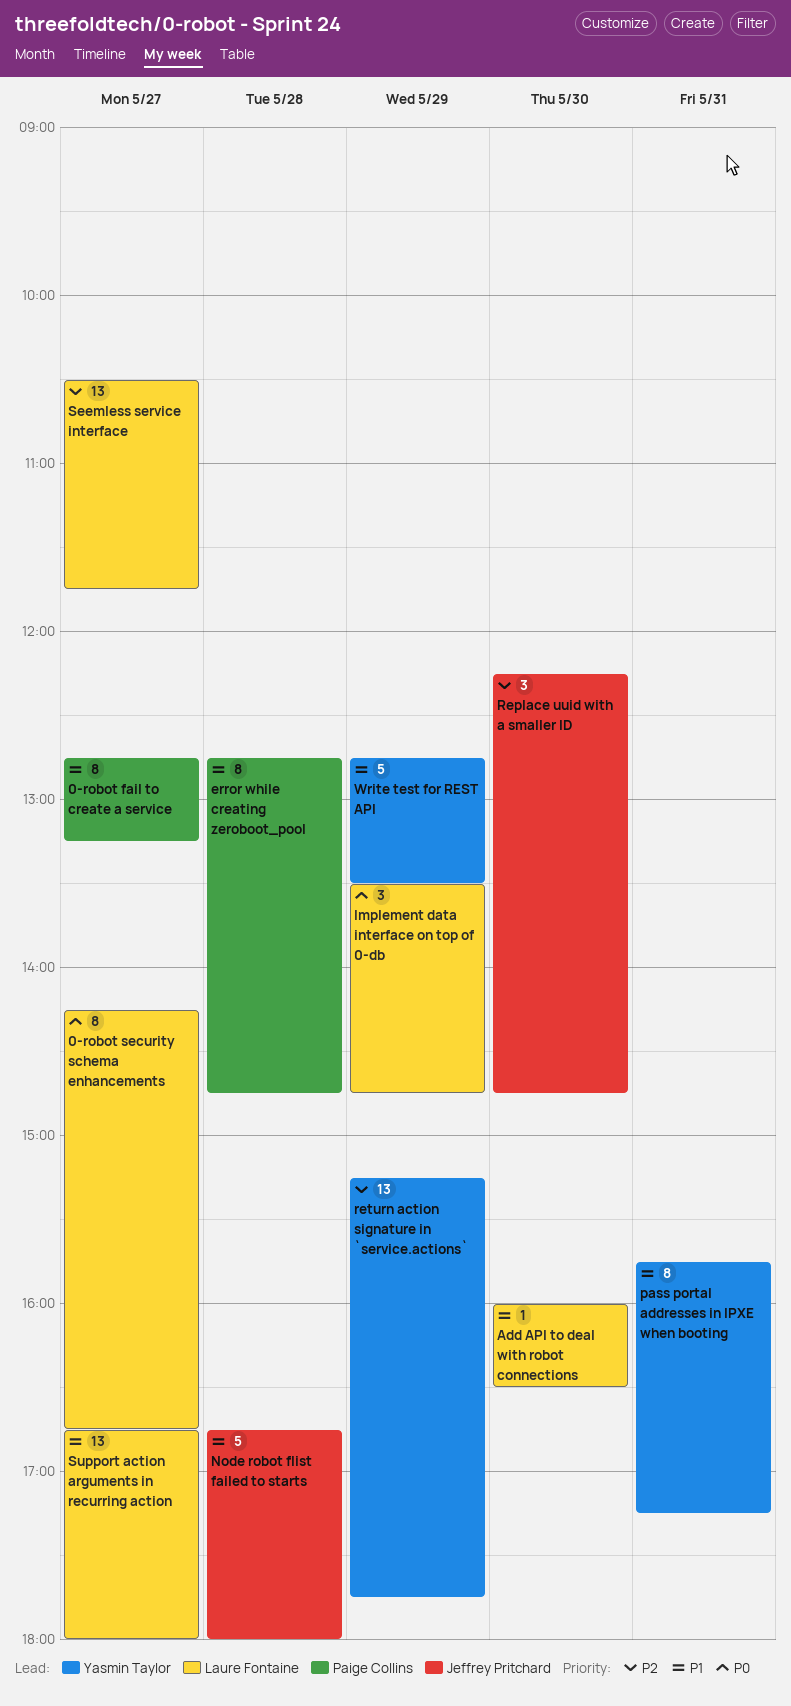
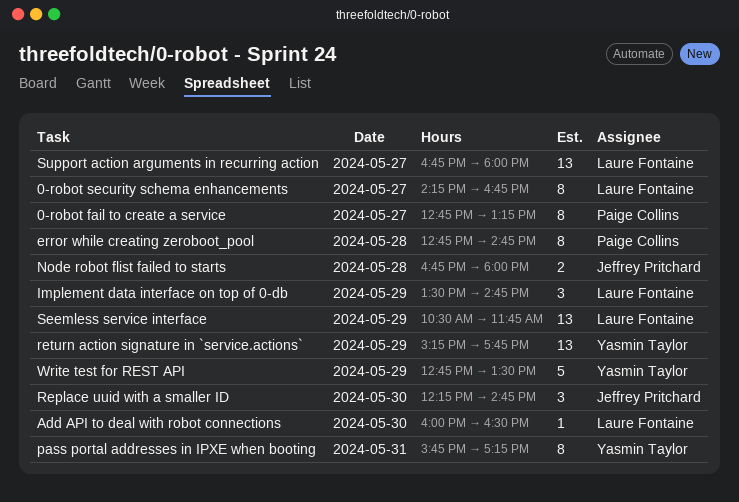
Node robot flist failed to starts, estimate: 5 -> 2
Seemless service interface, day: May 27 -> May 29

